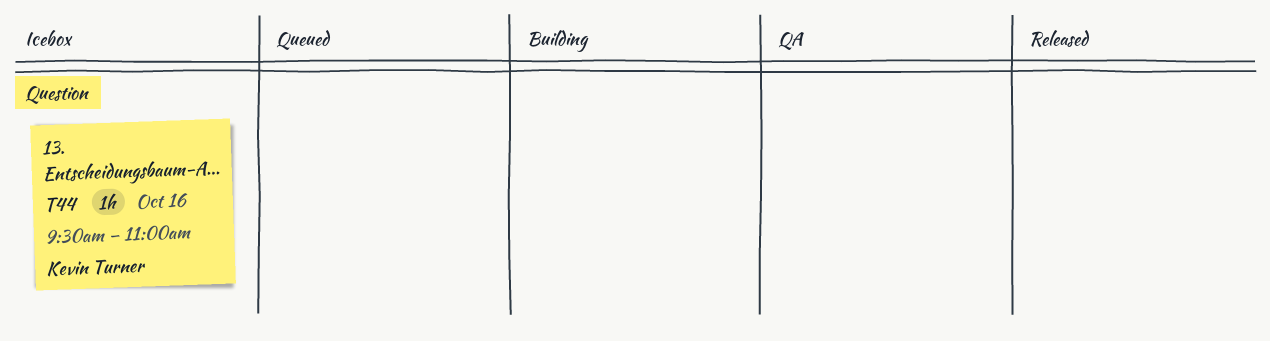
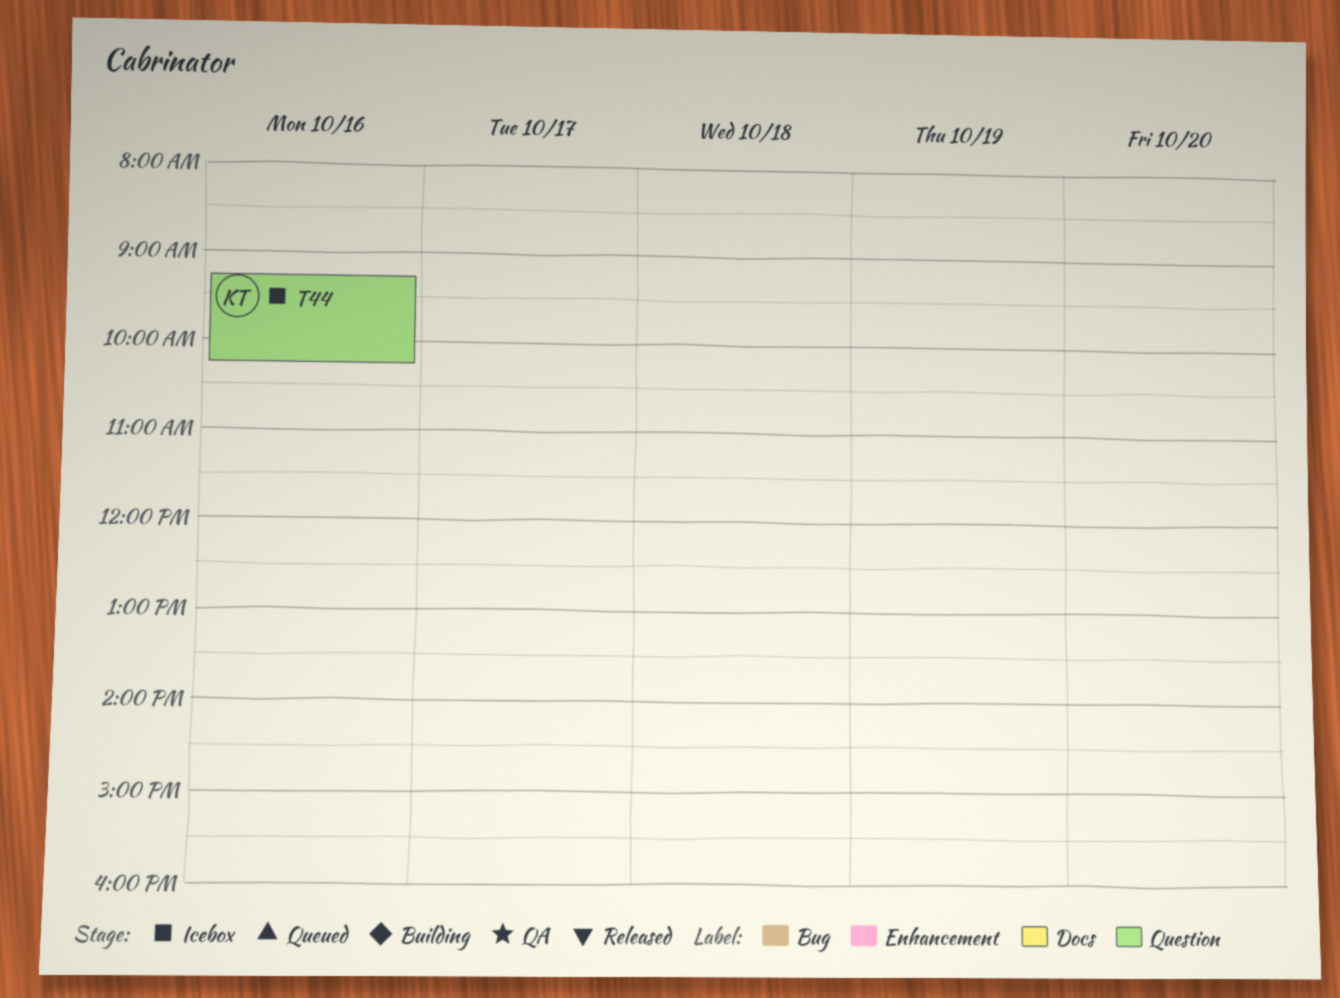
T44, begins: 09:30 -> 09:15
T44, ends: 11:00 -> 10:15

